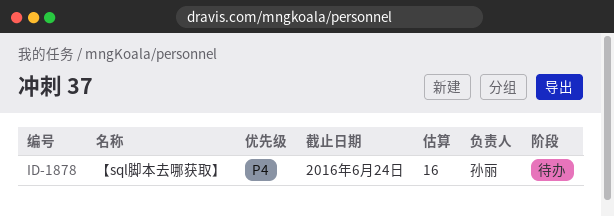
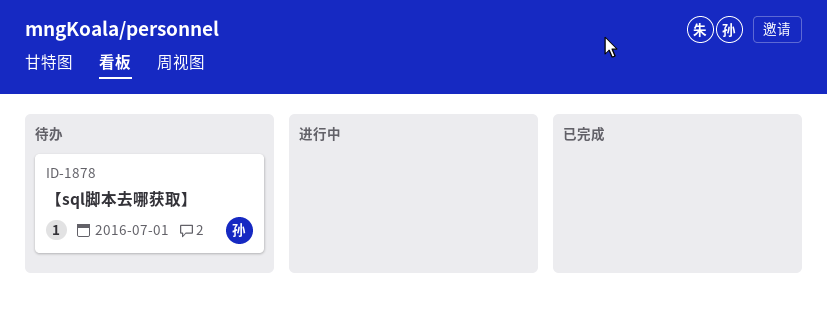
ID-1878, estimate: 16 -> 1
ID-1878, due: Jun 24 -> Jul 1

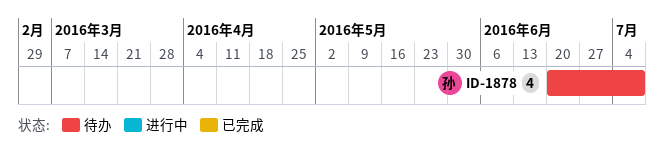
ID-1878, estimate: 1 -> 4
ID-1878, due: Jul 1 -> Jul 8

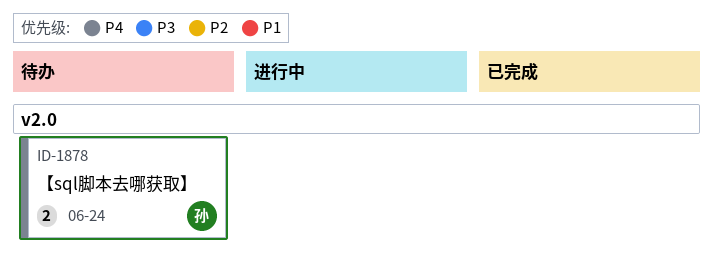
ID-1878, estimate: 4 -> 2
ID-1878, due: Jul 8 -> Jun 24

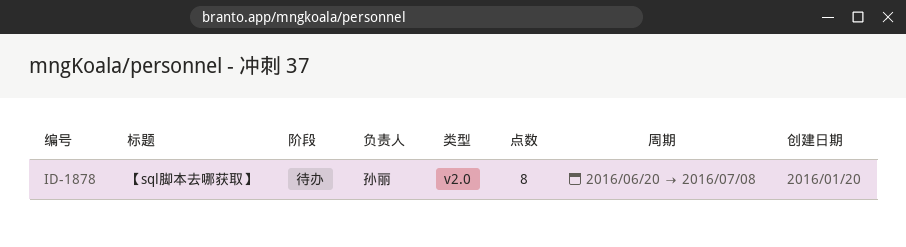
ID-1878, estimate: 2 -> 8
ID-1878, due: Jun 24 -> Jul 8

